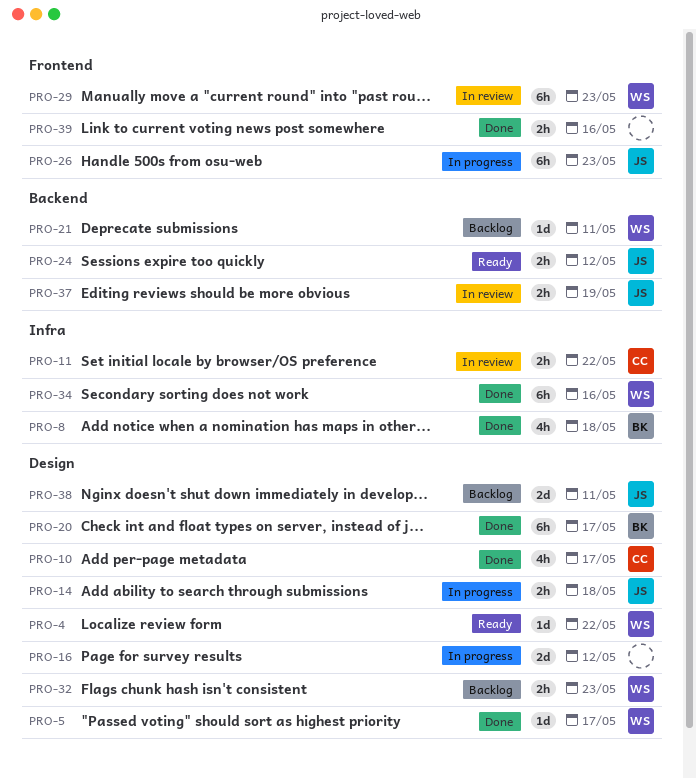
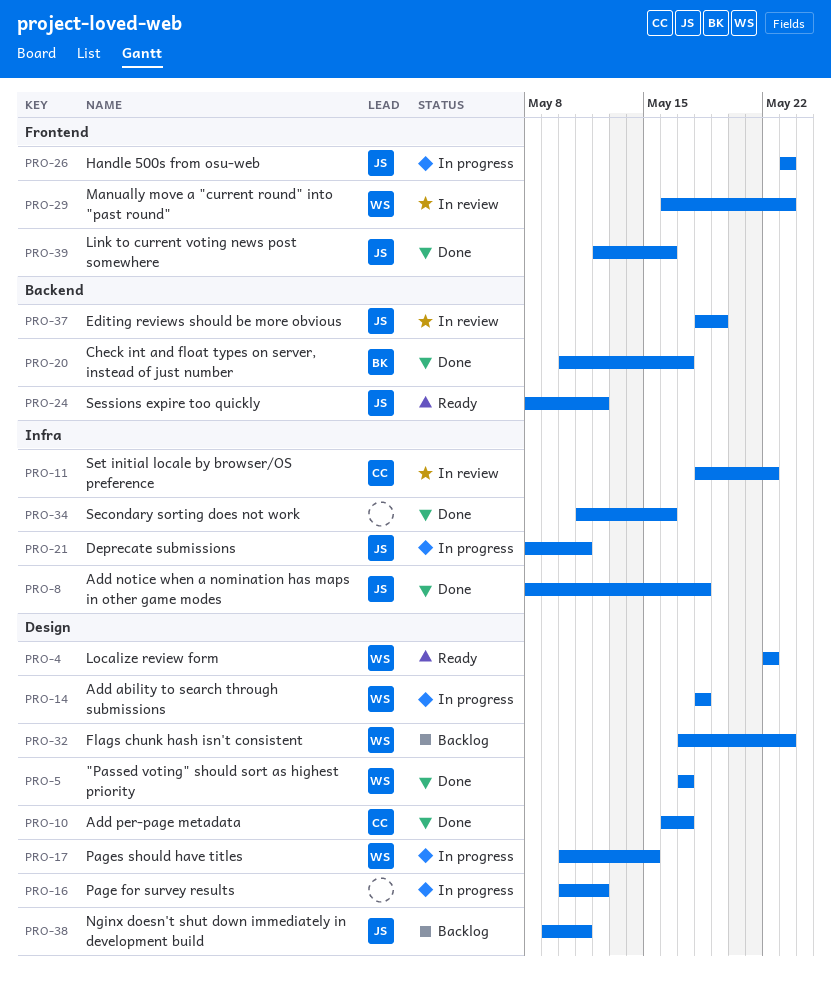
PRO-8, owner: BK -> JS
PRO-14, owner: JS -> WS
PRO-17: none -> present
PRO-20, label: Design -> Backend
PRO-21, status: Backlog -> In progress
PRO-21, owner: WS -> JS
PRO-21, label: Backend -> Infra
PRO-34, owner: WS -> none
PRO-39, owner: none -> JS

